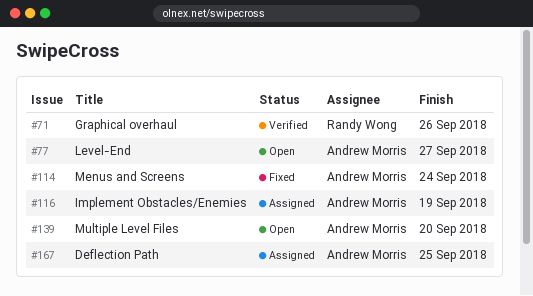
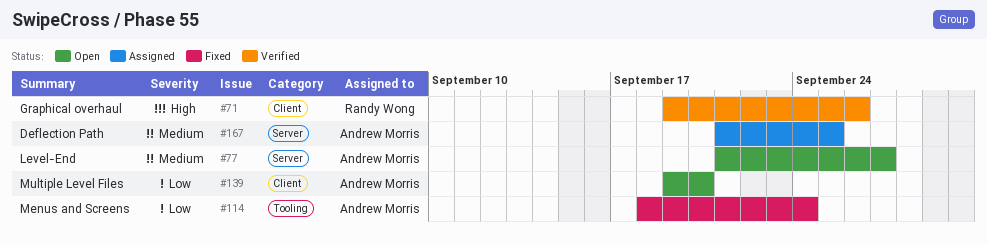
#116: present -> none

